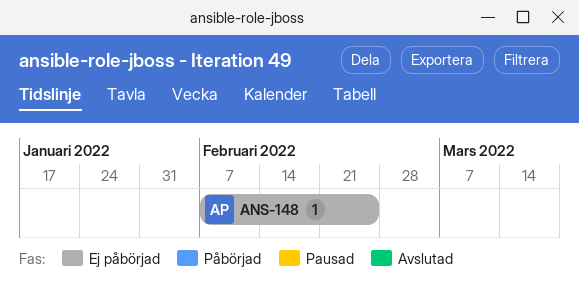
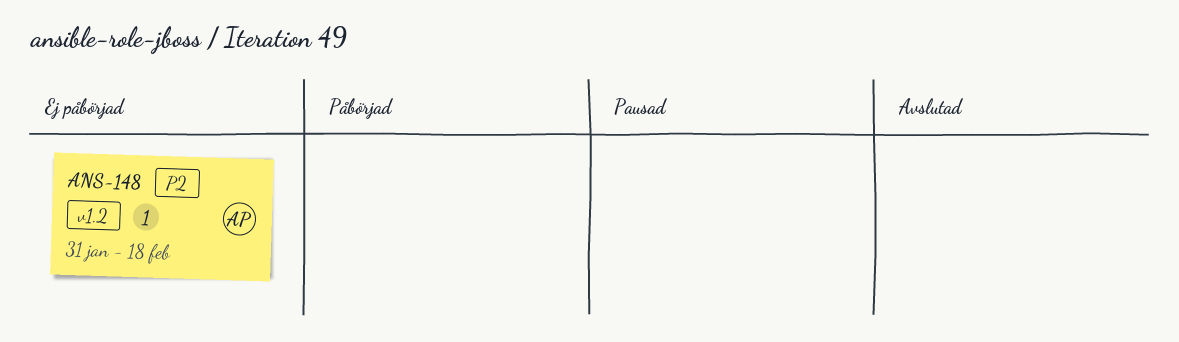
ANS-148, start: Feb 7 -> Jan 31
ANS-148, due: Feb 25 -> Feb 18

